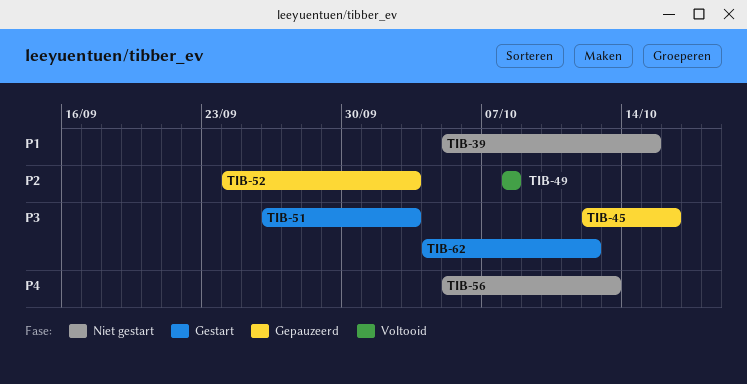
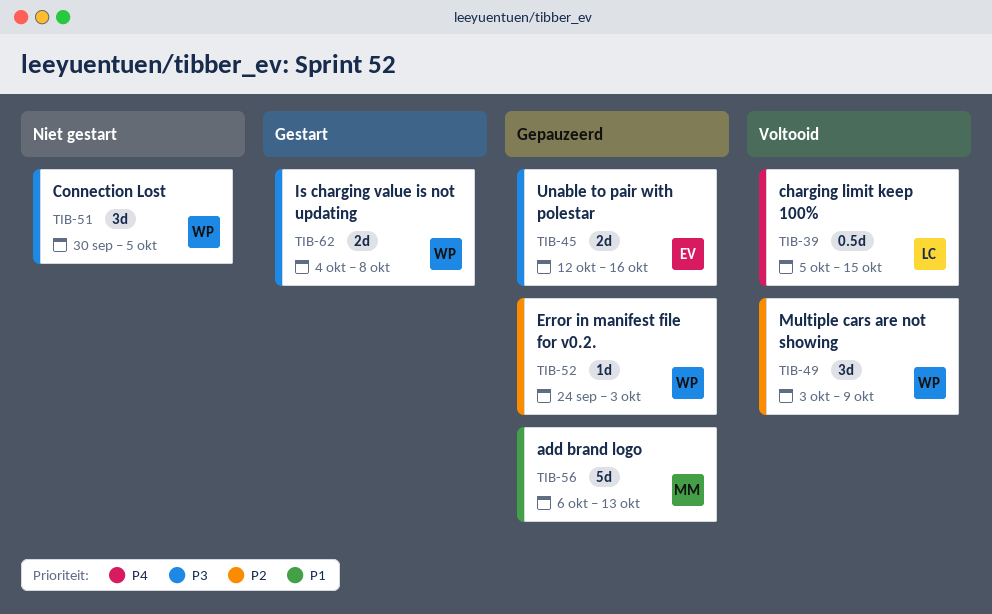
TIB-39, status: Niet gestart -> Voltooid
TIB-39, priority: P1 -> P4
TIB-49, start: Oct 8 -> Oct 3
TIB-49, due: Oct 8 -> Oct 9
TIB-51, status: Gestart -> Niet gestart
TIB-51, start: Sep 26 -> Sep 30
TIB-51, due: Oct 3 -> Oct 5
TIB-56, status: Niet gestart -> Gepauzeerd
TIB-56, priority: P4 -> P1
TIB-56, start: Oct 5 -> Oct 6
TIB-62, due: Oct 12 -> Oct 8

